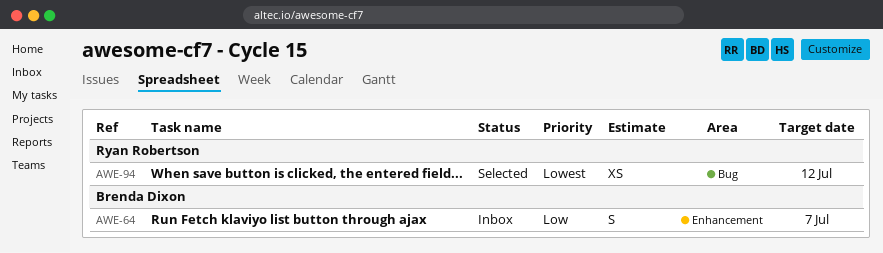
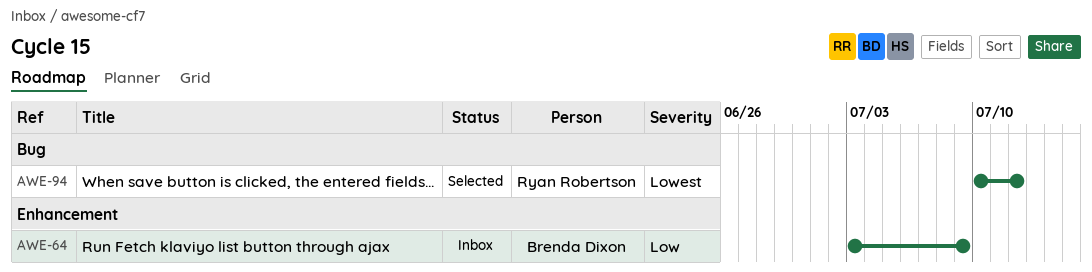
AWE-64, due: Jul 7 -> Jul 9

